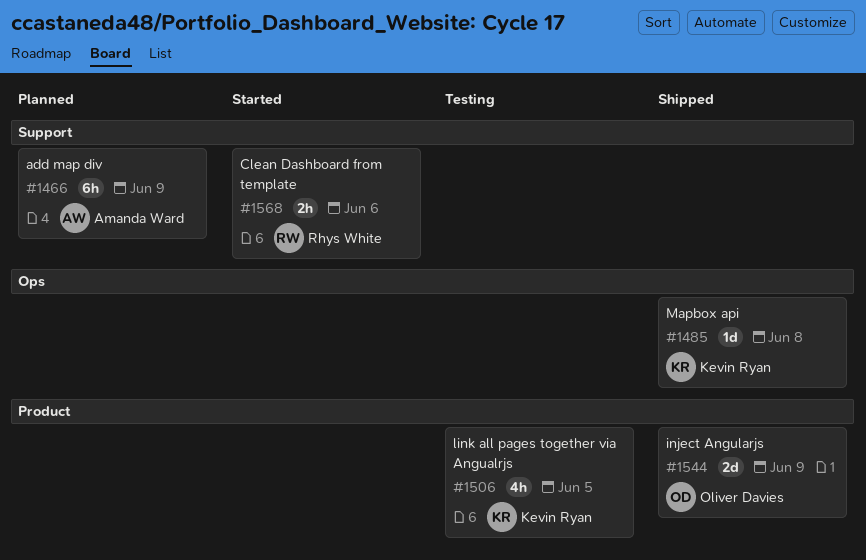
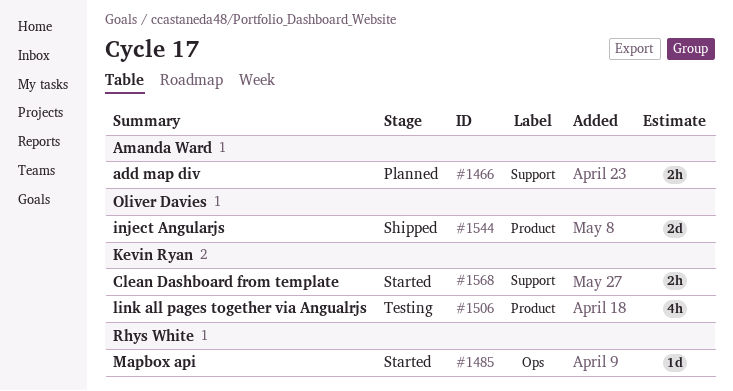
#1466, estimate: 6h -> 2h
#1485, status: Shipped -> Started
#1485, owner: Kevin Ryan -> Rhys White
#1568, owner: Rhys White -> Kevin Ryan

